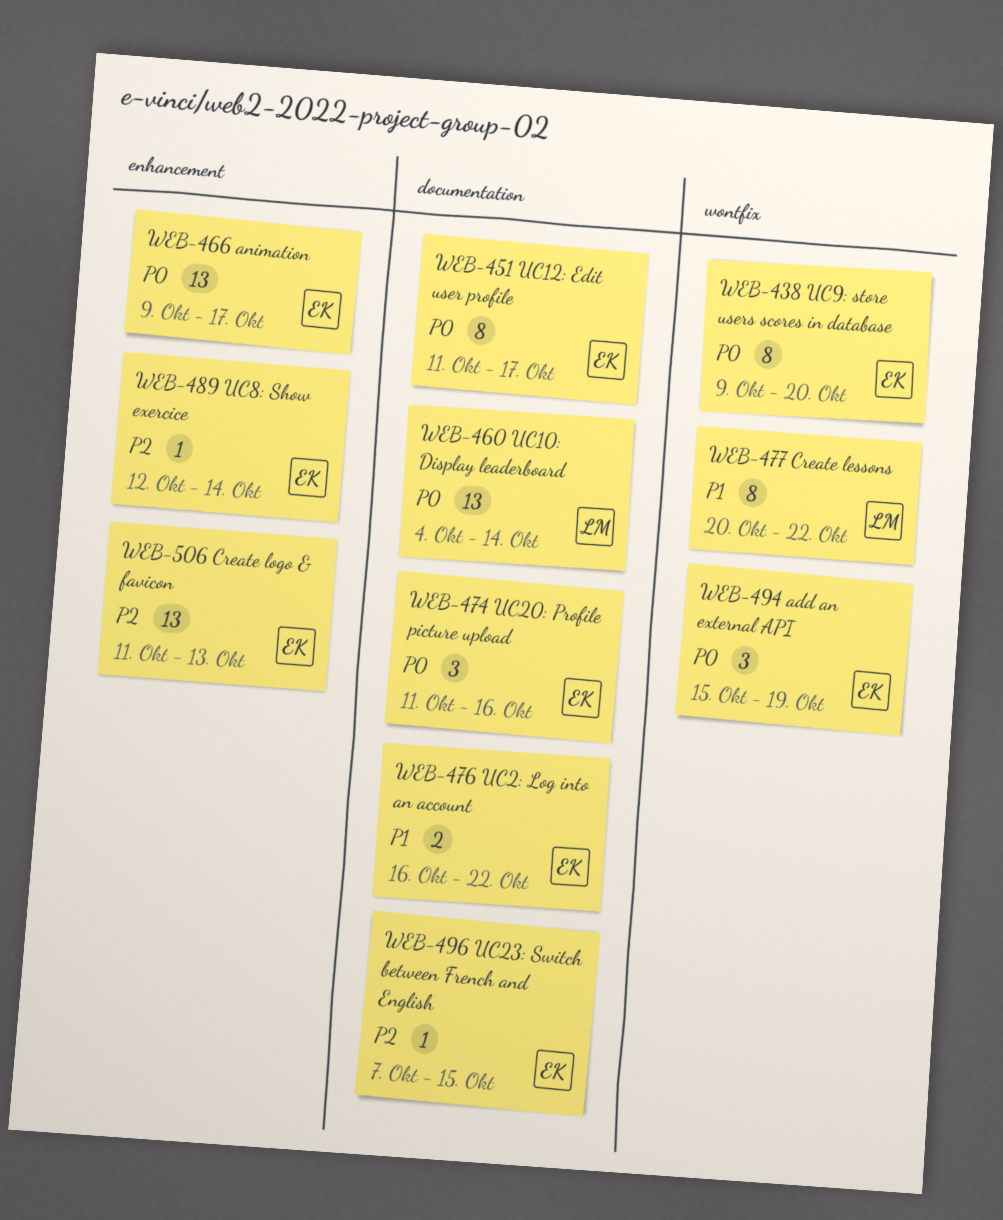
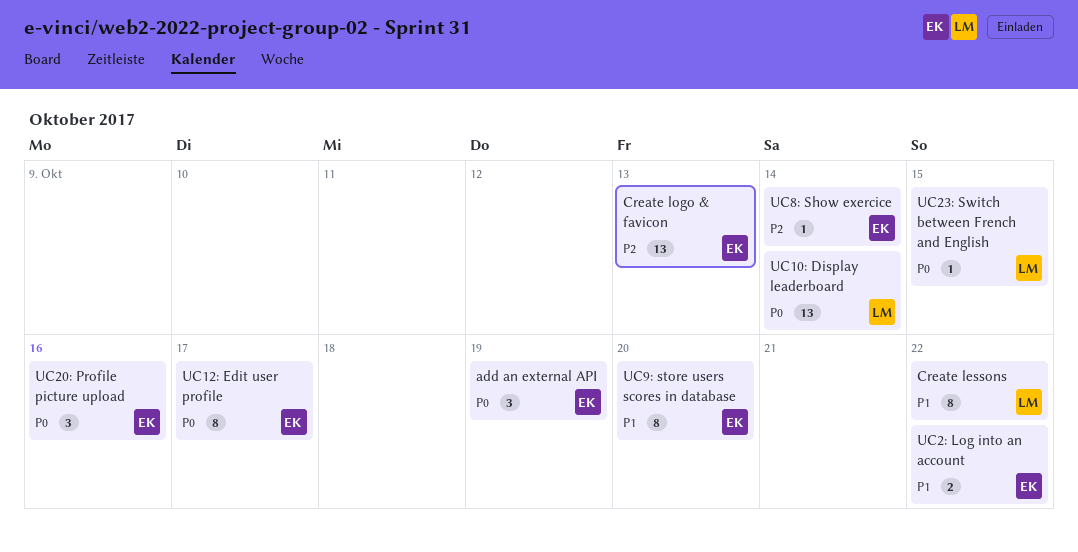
animation: present -> none
UC23: Switch between French and English, owner: EK -> LM
UC23: Switch between French and English, priority: P2 -> P0
UC9: store users scores in database, priority: P0 -> P1

